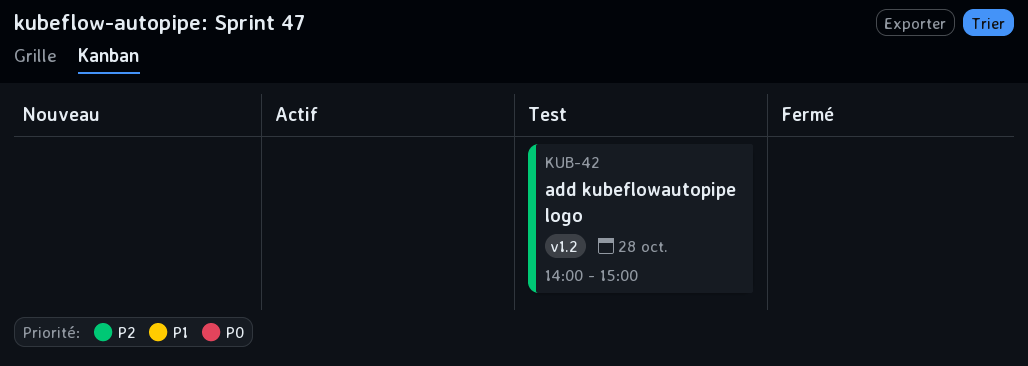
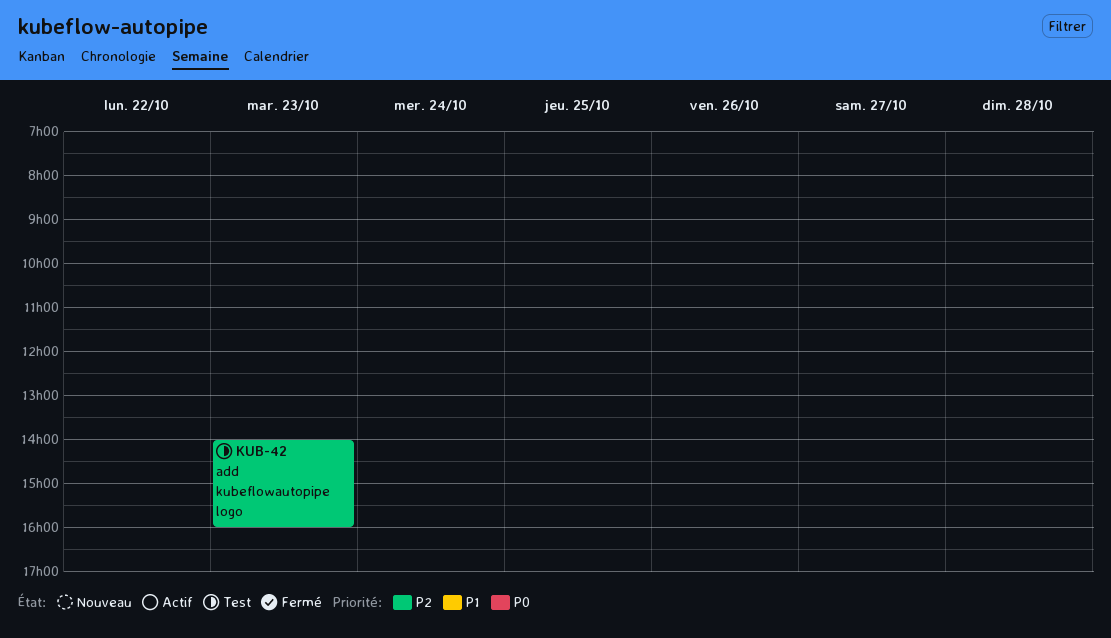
KUB-42, day: Oct 28 -> Oct 23
KUB-42, ends: 15:00 -> 16:00

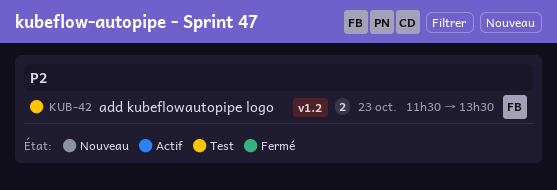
KUB-42, begins: 14:00 -> 11:30
KUB-42, ends: 16:00 -> 13:30

